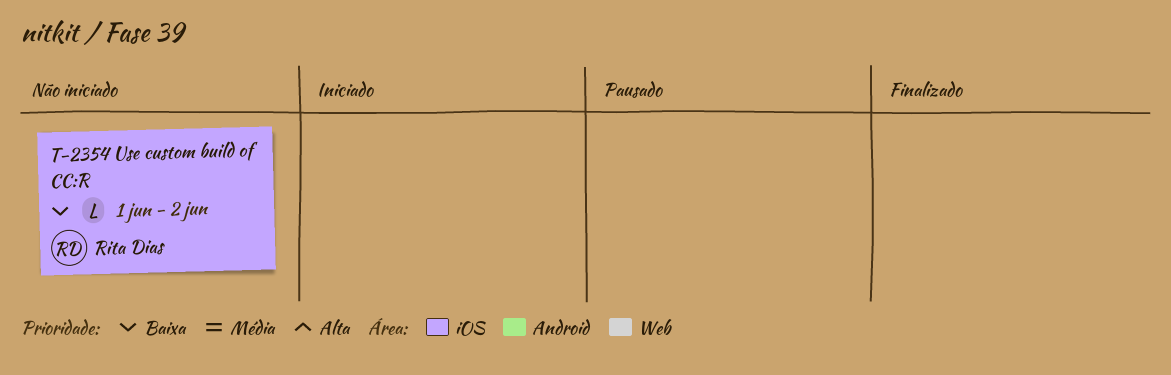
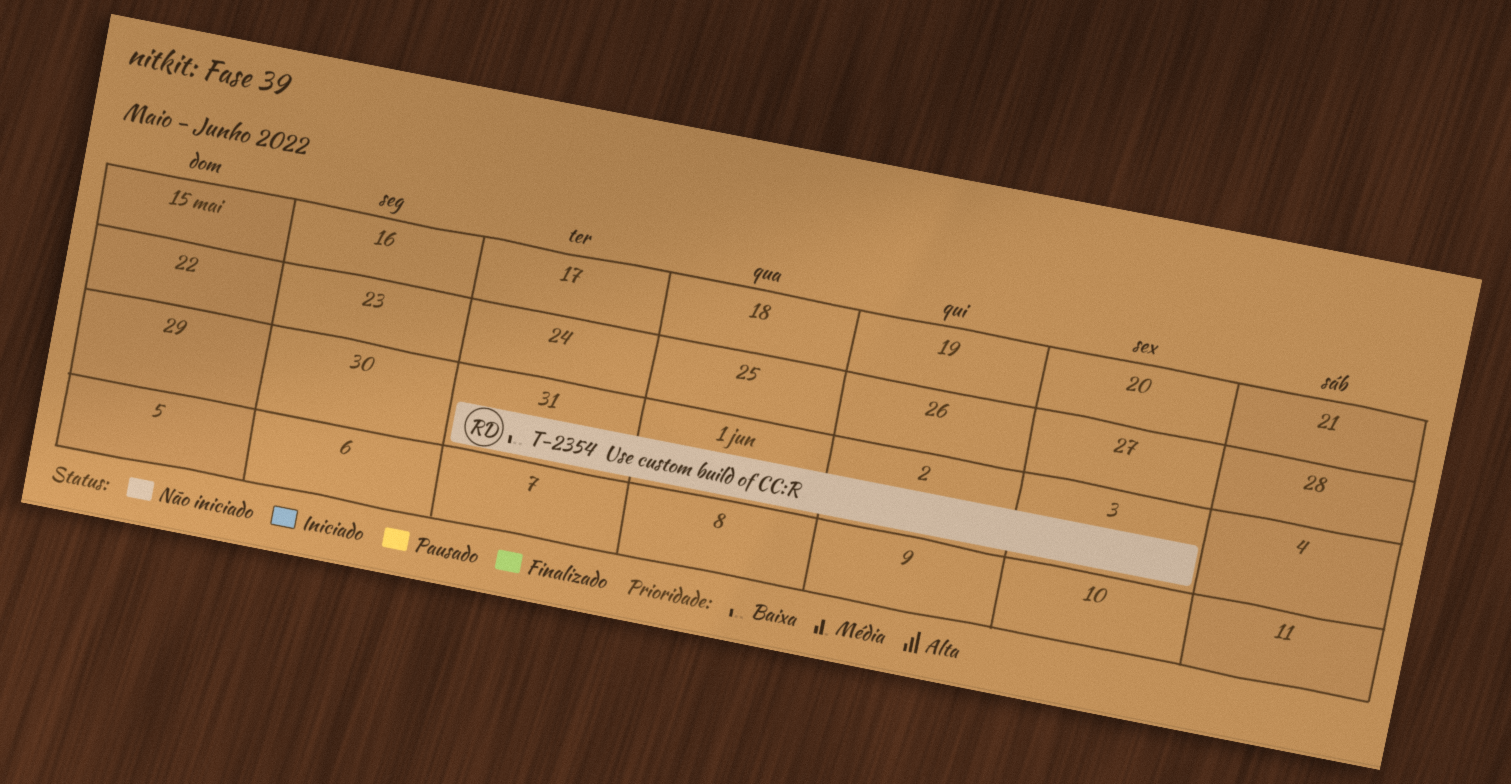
T-2354, start: Jun 1 -> May 31
T-2354, due: Jun 2 -> Jun 3

